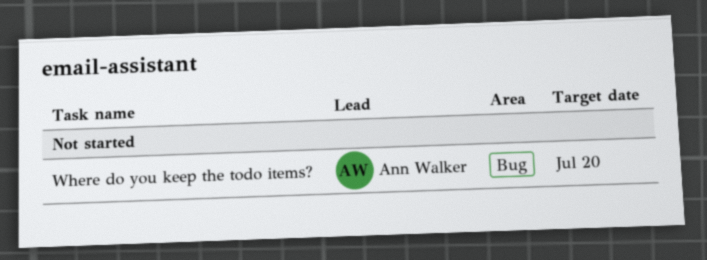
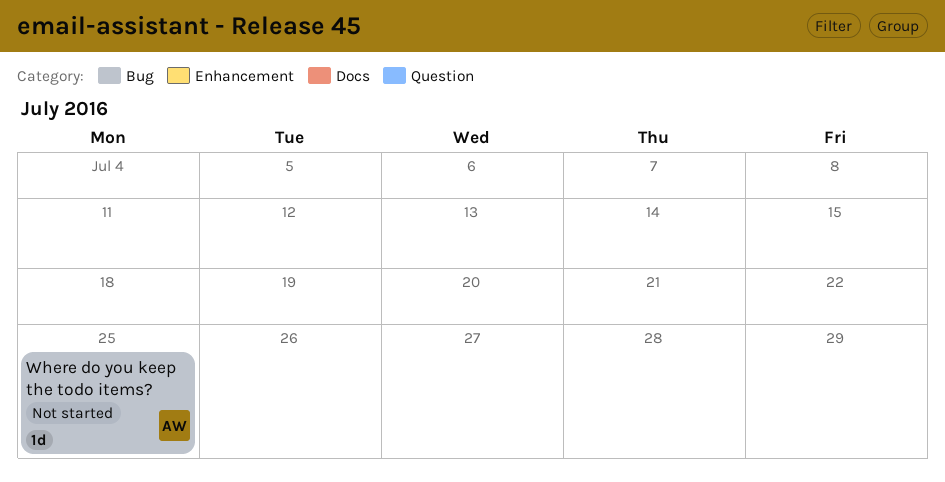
Where do you keep the todo items?, due: Jul 20 -> Jul 25

